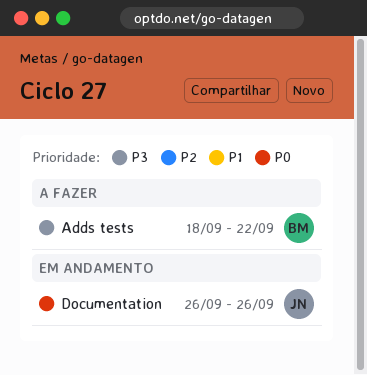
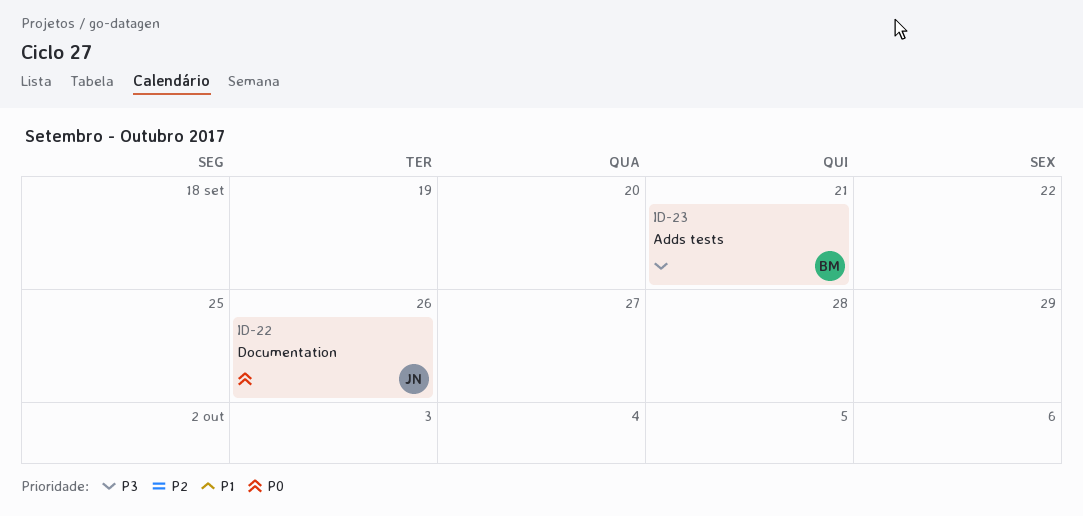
Adds tests, due: Sep 22 -> Sep 21

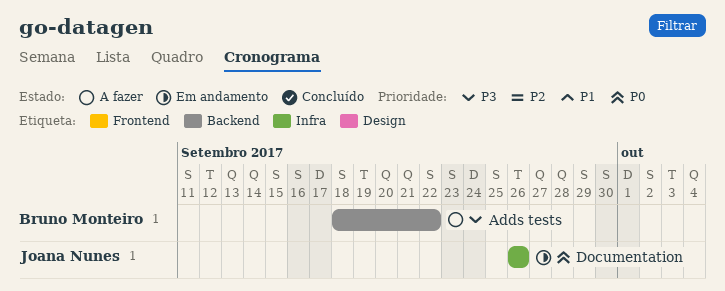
Adds tests, due: Sep 21 -> Sep 22

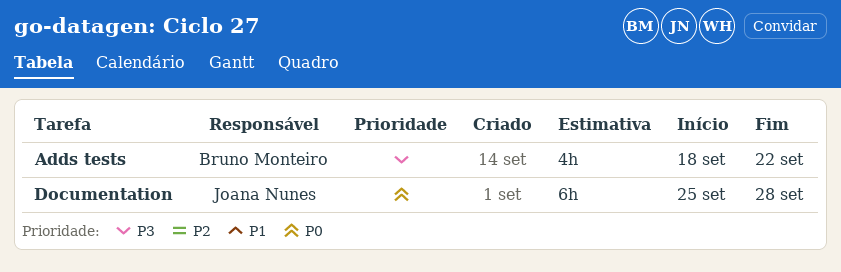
Documentation, start: Sep 26 -> Sep 25
Documentation, due: Sep 26 -> Sep 28

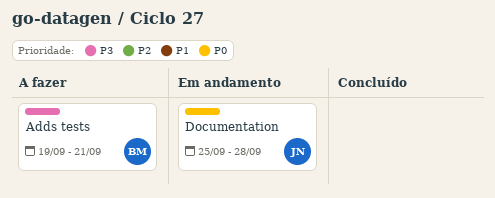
Adds tests, start: Sep 18 -> Sep 19
Adds tests, due: Sep 22 -> Sep 21

